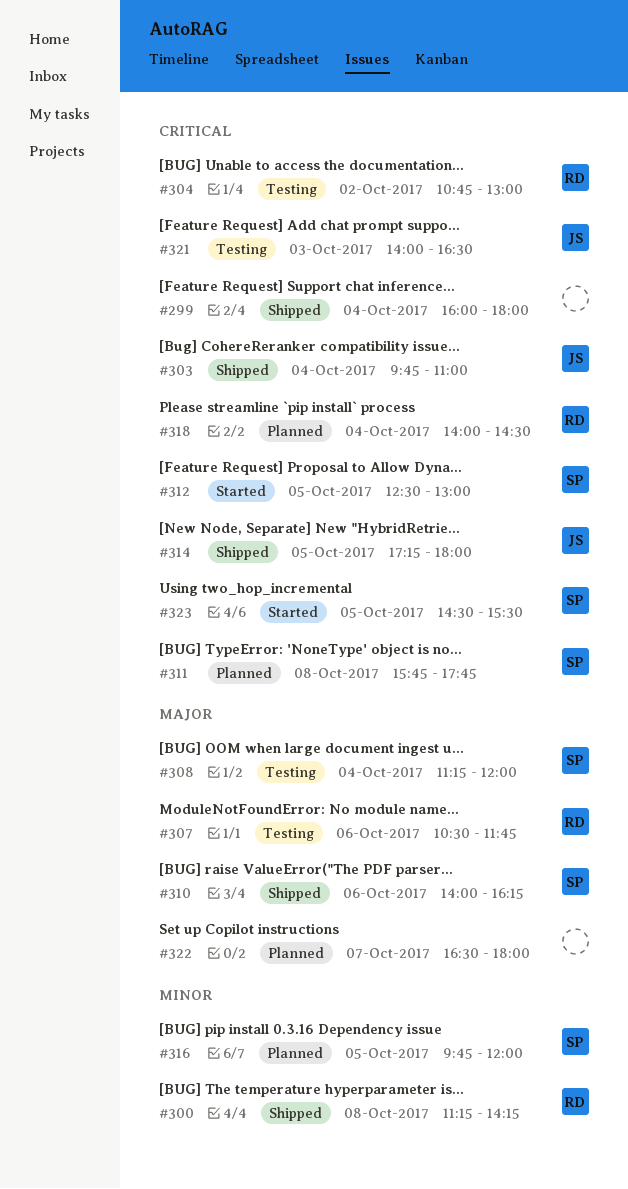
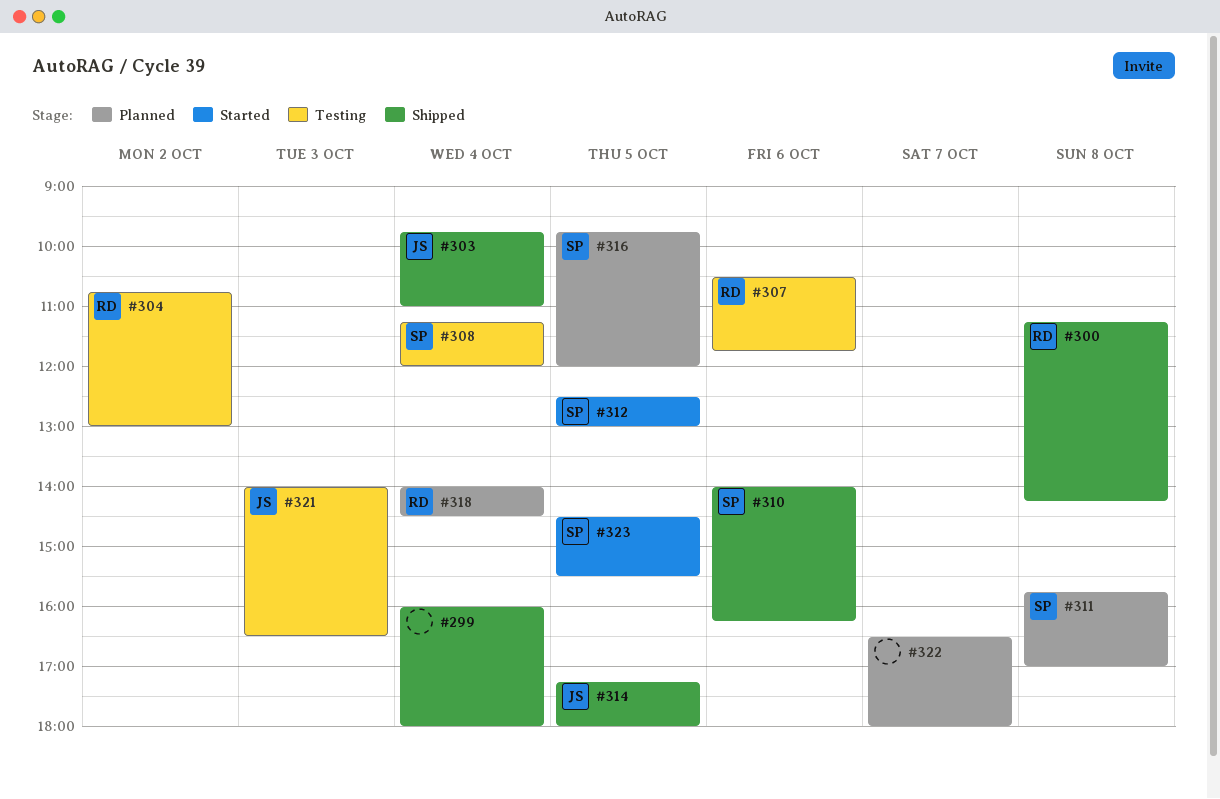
#311, ends: 17:45 -> 17:00

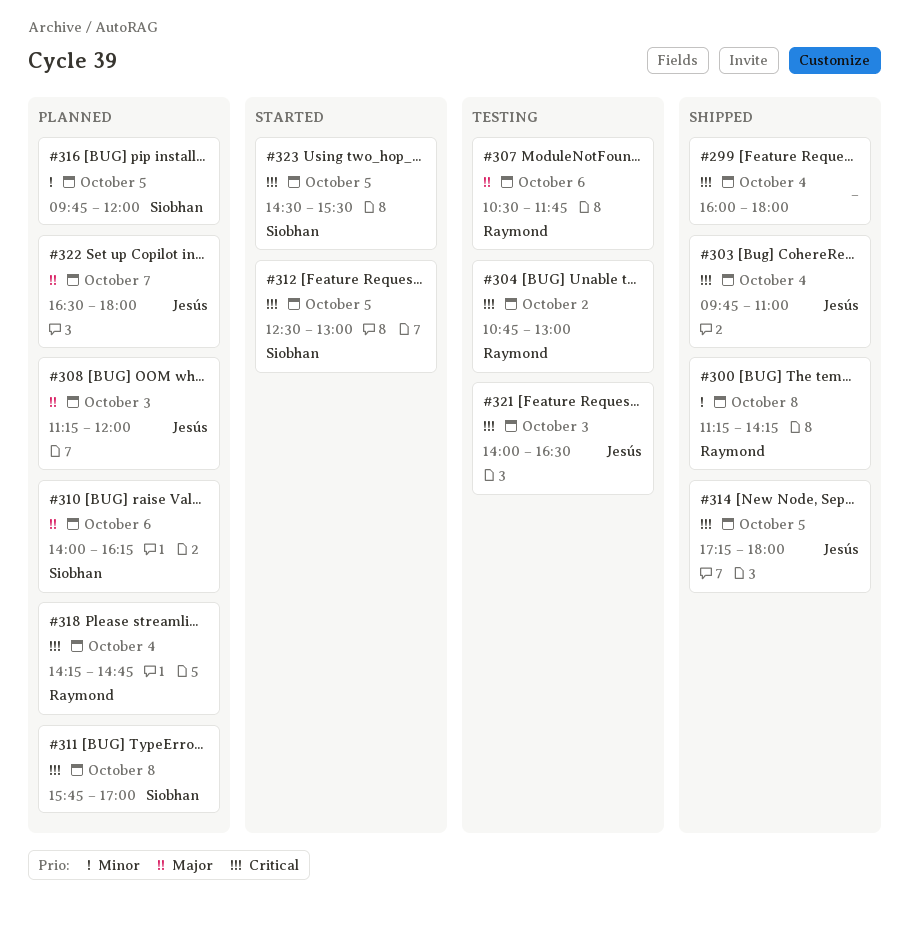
#308, status: Testing -> Planned
#308, owner: Siobhan -> Jesús
#308, day: Oct 4 -> Oct 3
#310, status: Shipped -> Planned
#318, begins: 14:00 -> 14:15
#318, ends: 14:30 -> 14:45
#322, owner: none -> Jesús

